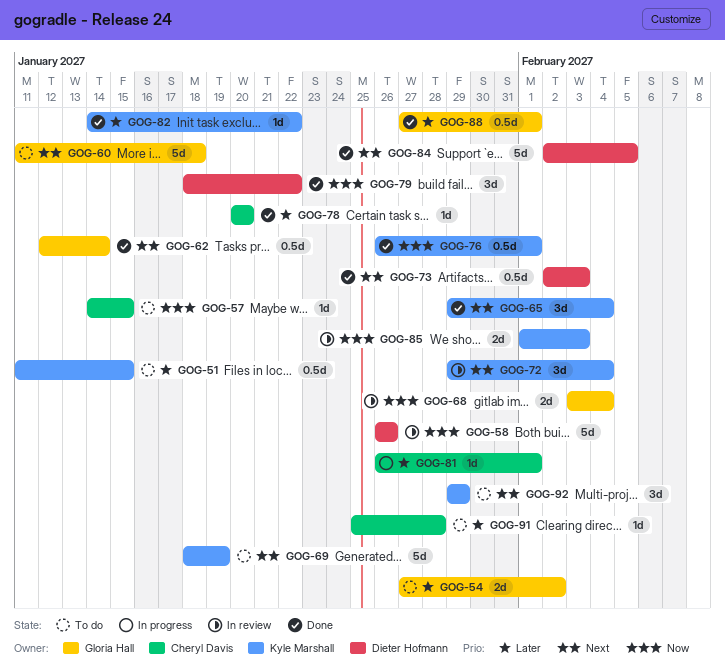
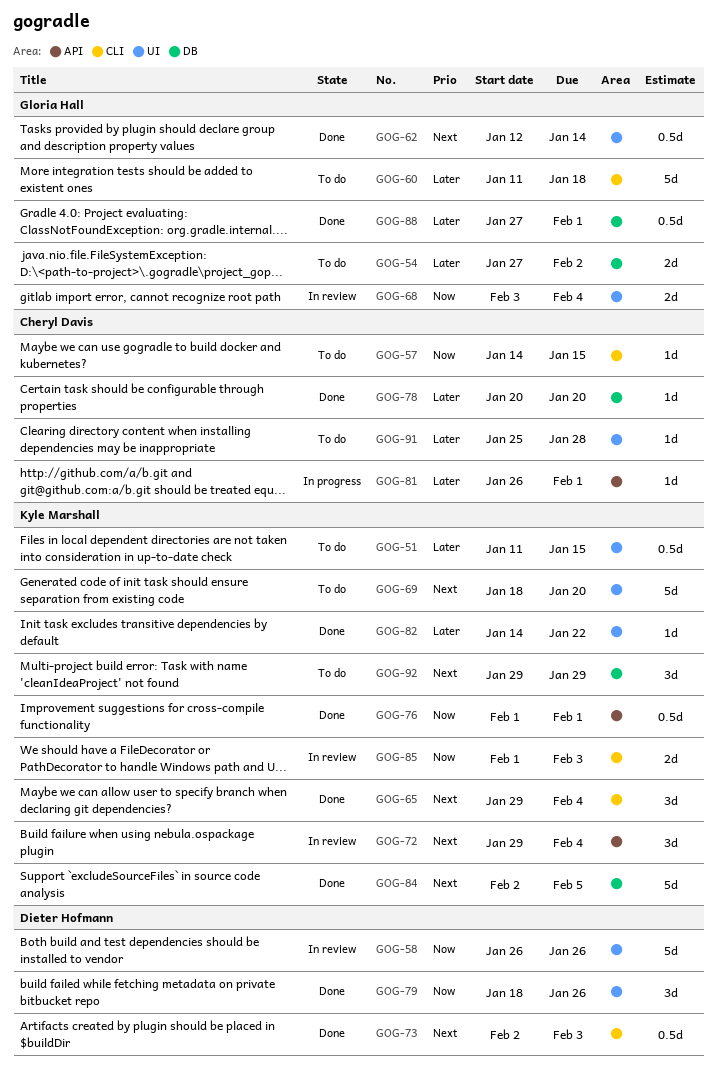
GOG-60, priority: Next -> Later
GOG-69, due: Jan 19 -> Jan 20
GOG-76, start: Jan 26 -> Feb 1
GOG-79, due: Jan 22 -> Jan 26
GOG-84, owner: Dieter Hofmann -> Kyle Marshall

